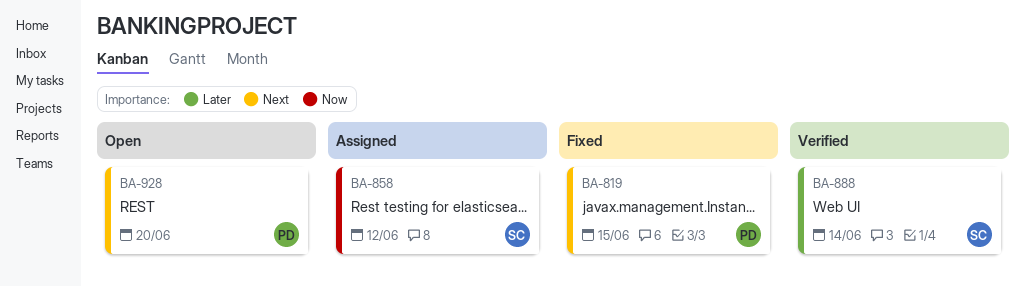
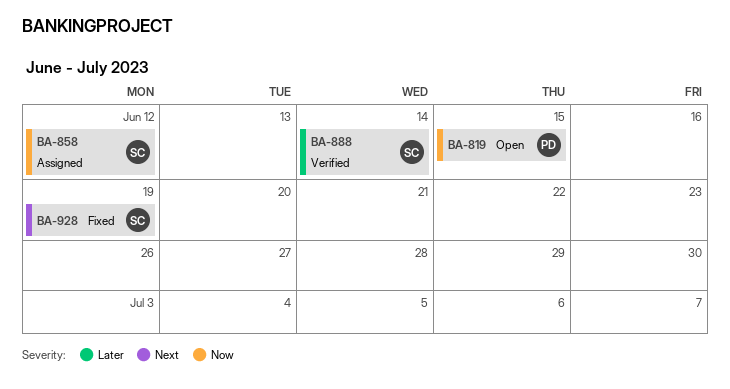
BA-819, status: Fixed -> Open
BA-819, priority: Next -> Now
BA-928, status: Open -> Fixed
BA-928, owner: PD -> SC
BA-928, due: Jun 20 -> Jun 19

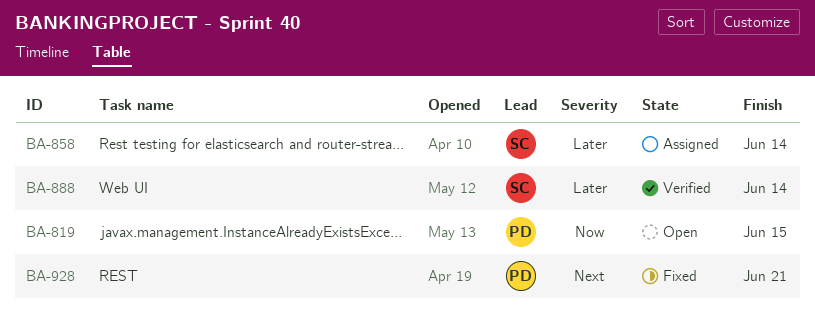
BA-858, priority: Now -> Later
BA-858, due: Jun 12 -> Jun 14
BA-928, owner: SC -> PD
BA-928, due: Jun 19 -> Jun 21

